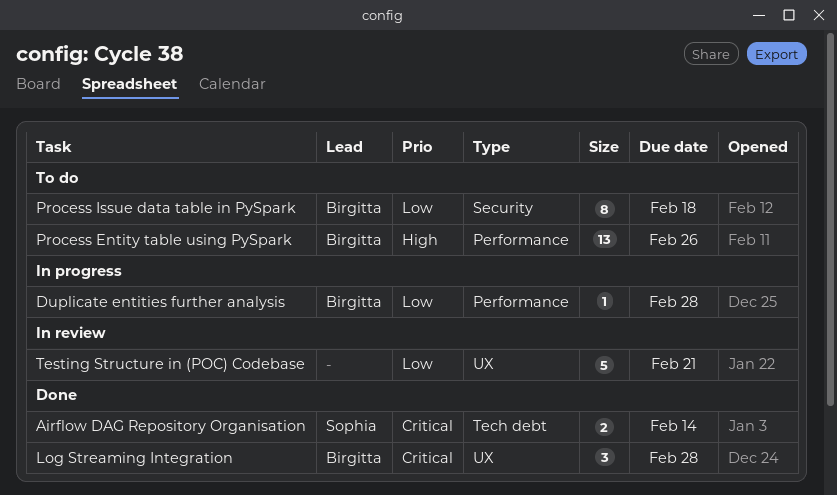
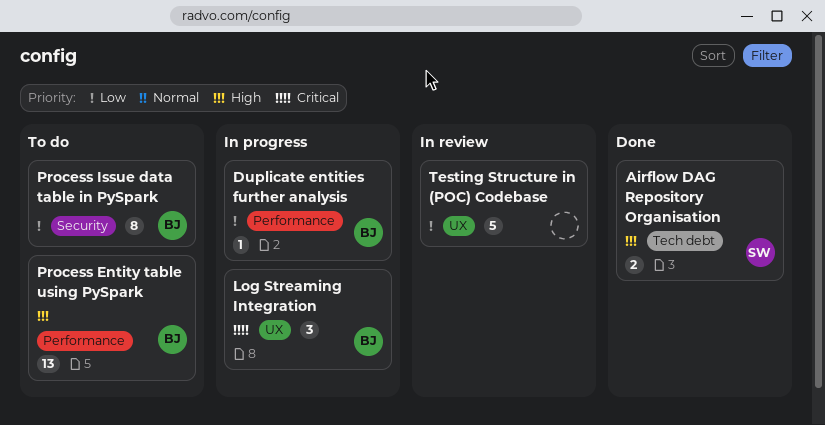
Airflow DAG Repository Organisation, priority: Critical -> High
Log Streaming Integration, status: Done -> In progress

